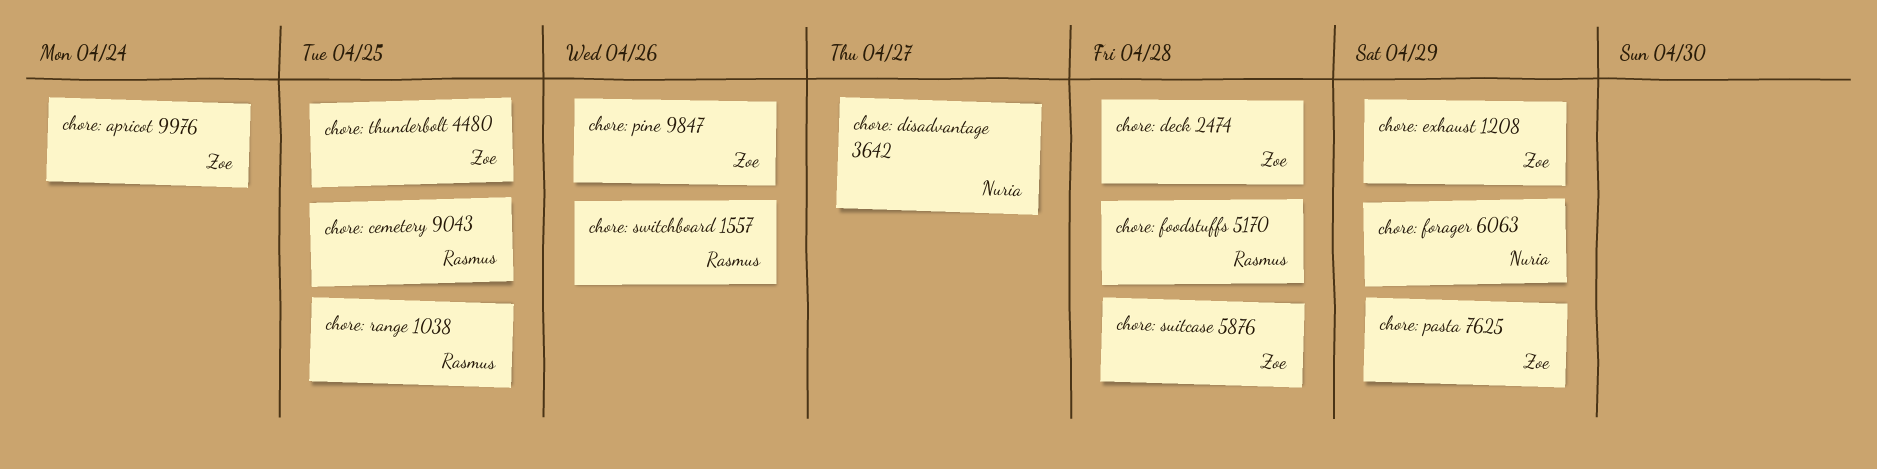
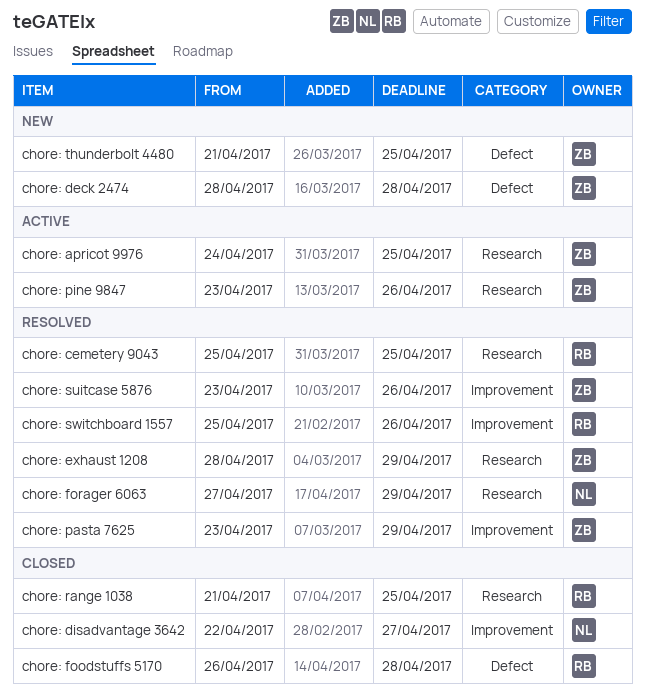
chore: apricot 9976, due: Apr 24 -> Apr 25
chore: suitcase 5876, due: Apr 28 -> Apr 26

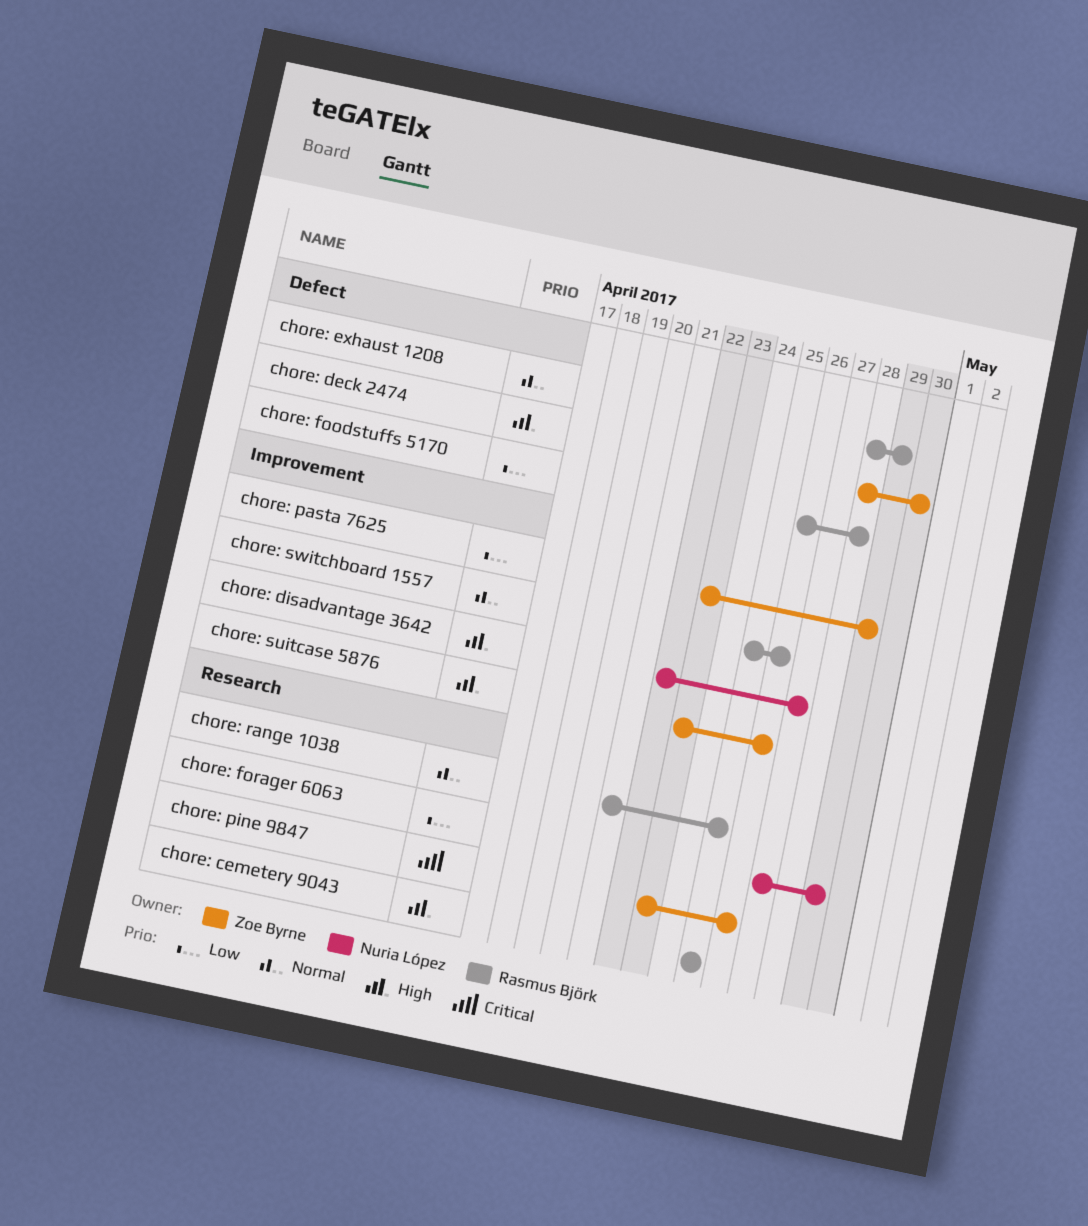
chore: apricot 9976: present -> none
chore: deck 2474, due: Apr 28 -> Apr 30
chore: exhaust 1208, owner: Zoe Byrne -> Rasmus Björk
chore: exhaust 1208, label: Research -> Defect
chore: thunderbolt 4480: present -> none

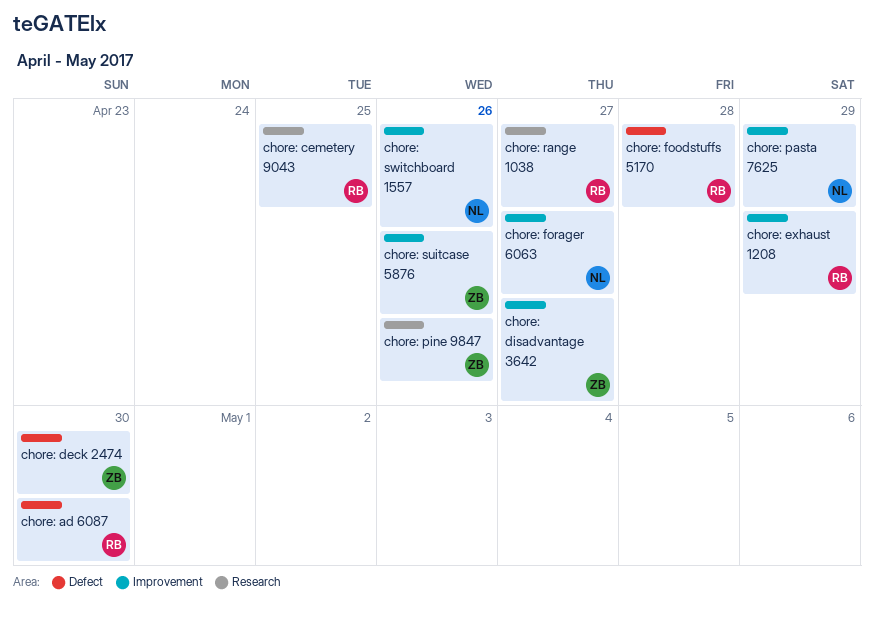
chore: ad 6087: none -> present
chore: disadvantage 3642, owner: Nuria López -> Zoe Byrne
chore: exhaust 1208, label: Defect -> Improvement
chore: forager 6063, label: Research -> Improvement
chore: forager 6063, due: Apr 29 -> Apr 27
chore: pasta 7625, owner: Zoe Byrne -> Nuria López
chore: range 1038, due: Apr 25 -> Apr 27
chore: switchboard 1557, owner: Rasmus Björk -> Nuria López

